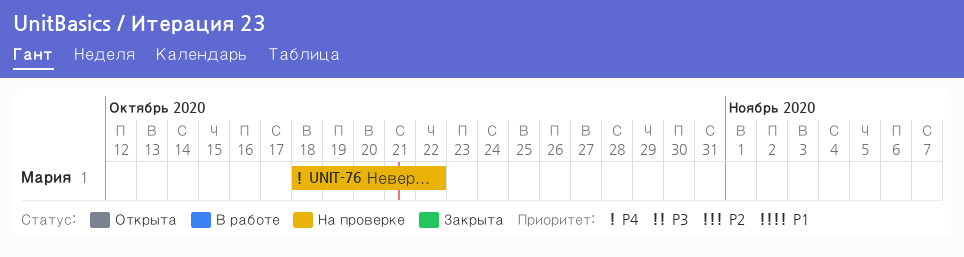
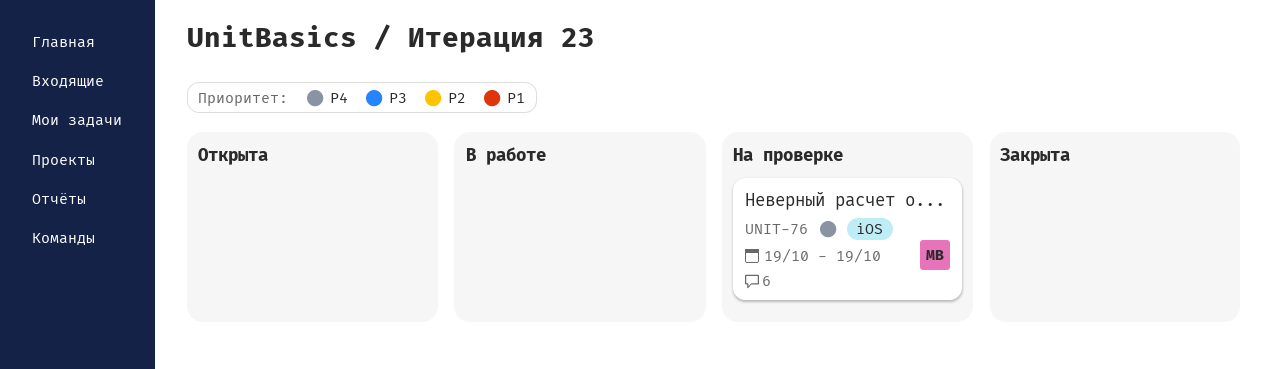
UNIT-76, start: Oct 18 -> Oct 19
UNIT-76, due: Oct 22 -> Oct 19

